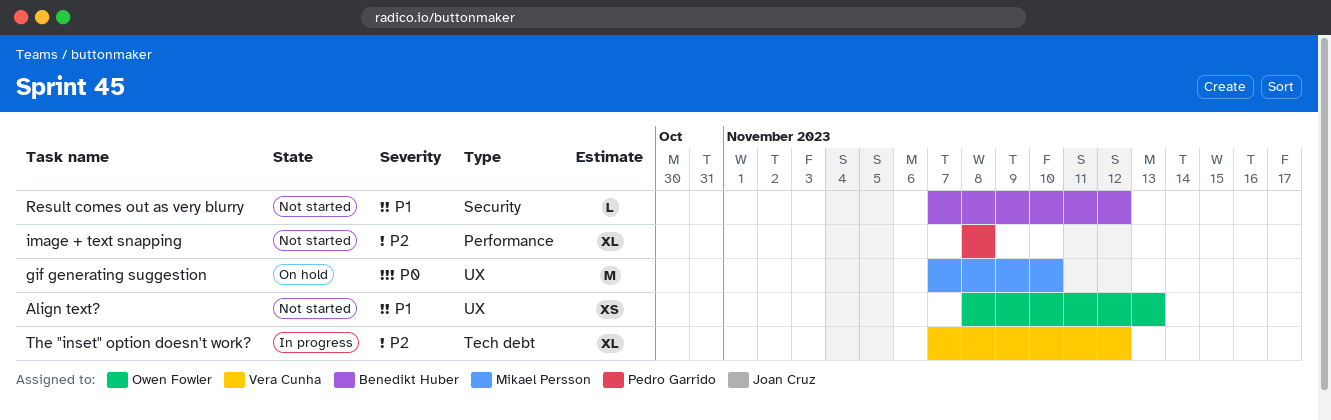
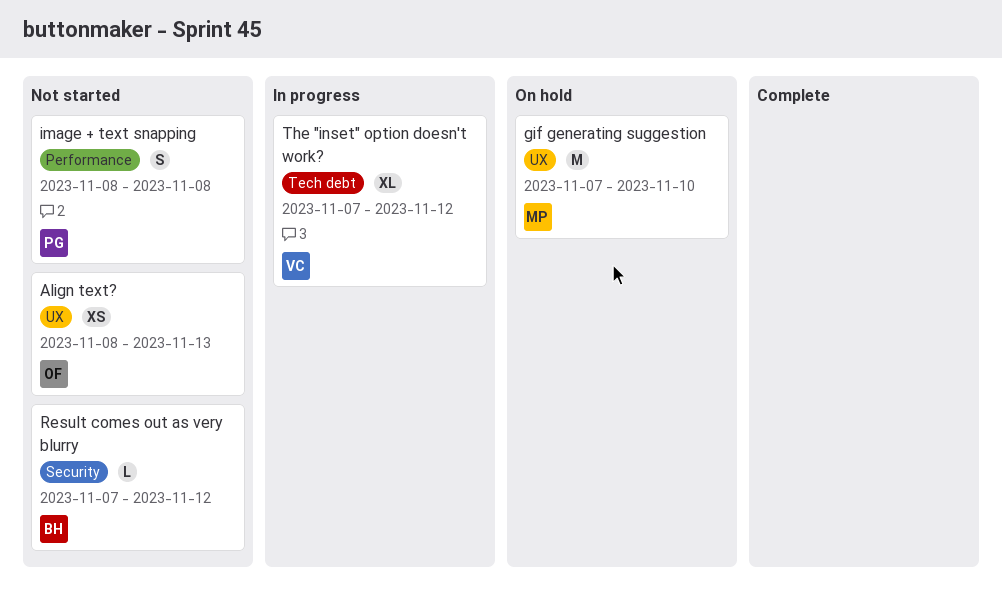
image + text snapping, estimate: XL -> S

